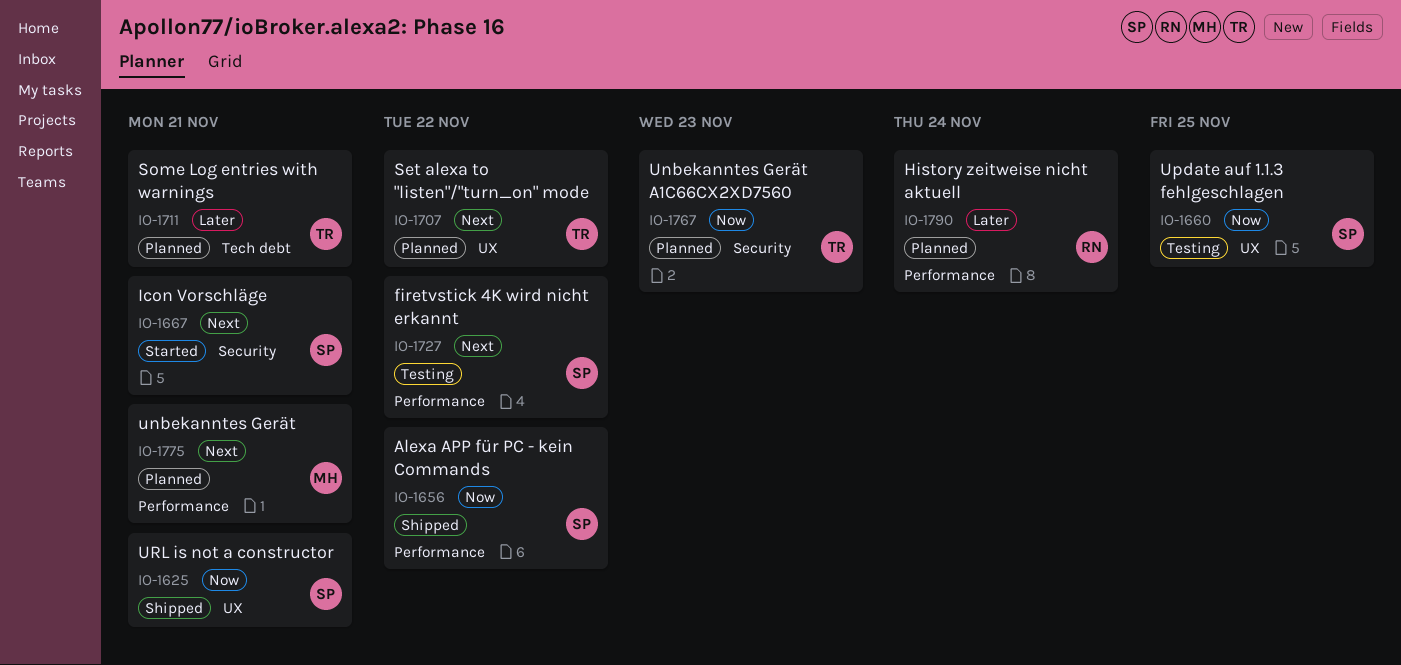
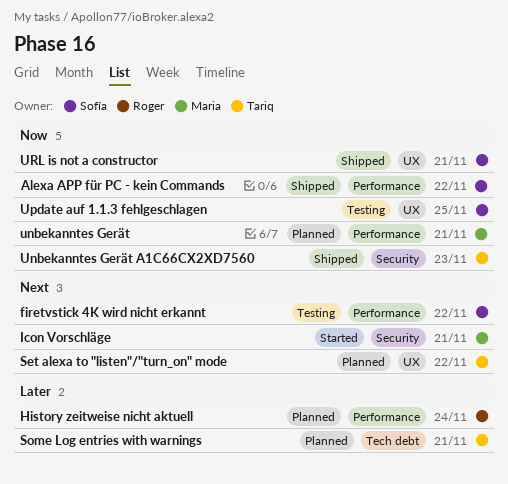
Icon Vorschläge, owner: Sofía -> Maria
unbekanntes Gerät, priority: Next -> Now
Unbekanntes Gerät A1C66CX2XD7560, status: Planned -> Shipped

